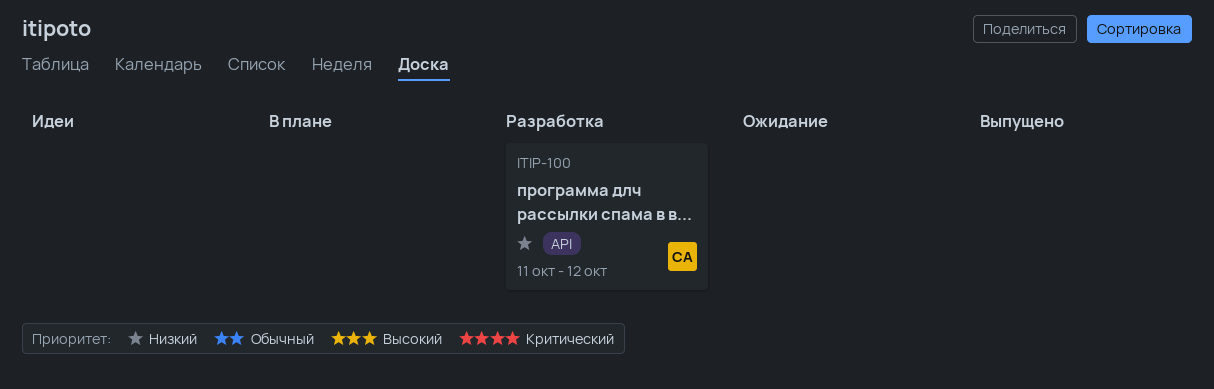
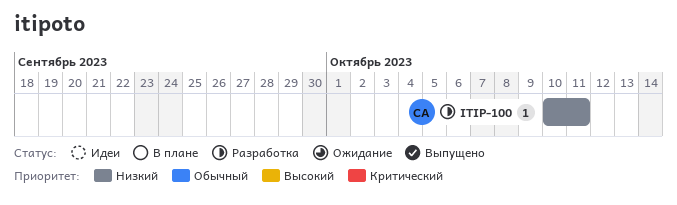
ITIP-100, start: Oct 11 -> Oct 10
ITIP-100, due: Oct 12 -> Oct 11

